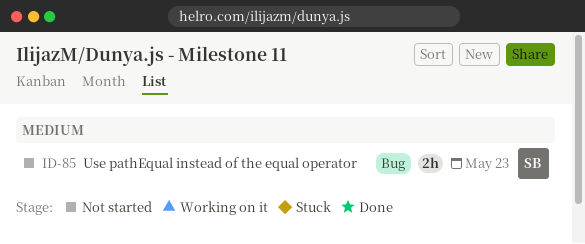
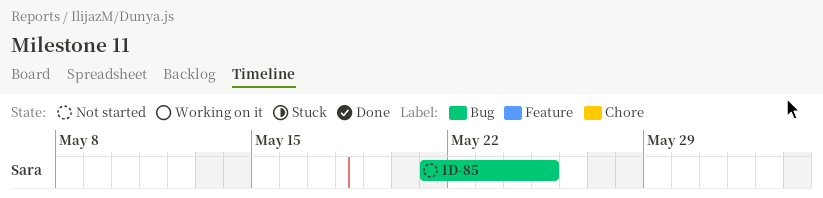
ID-85, due: May 23 -> May 25

